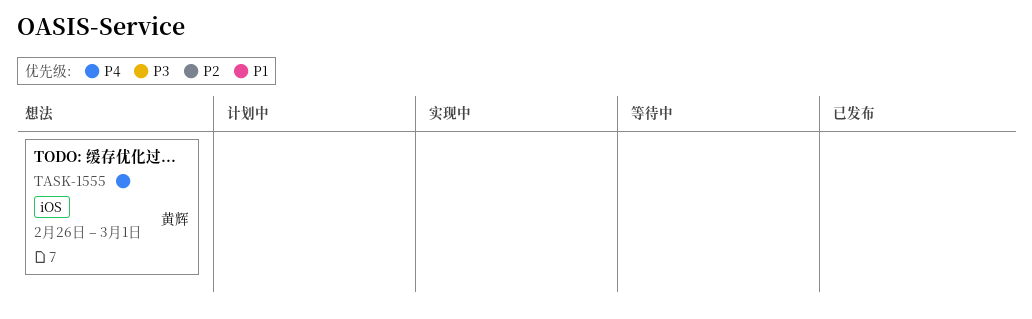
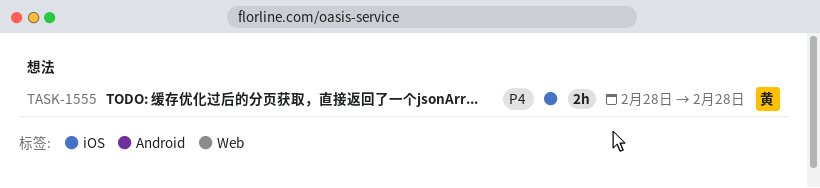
TASK-1555, start: Feb 26 -> Feb 28
TASK-1555, due: Mar 1 -> Feb 28

